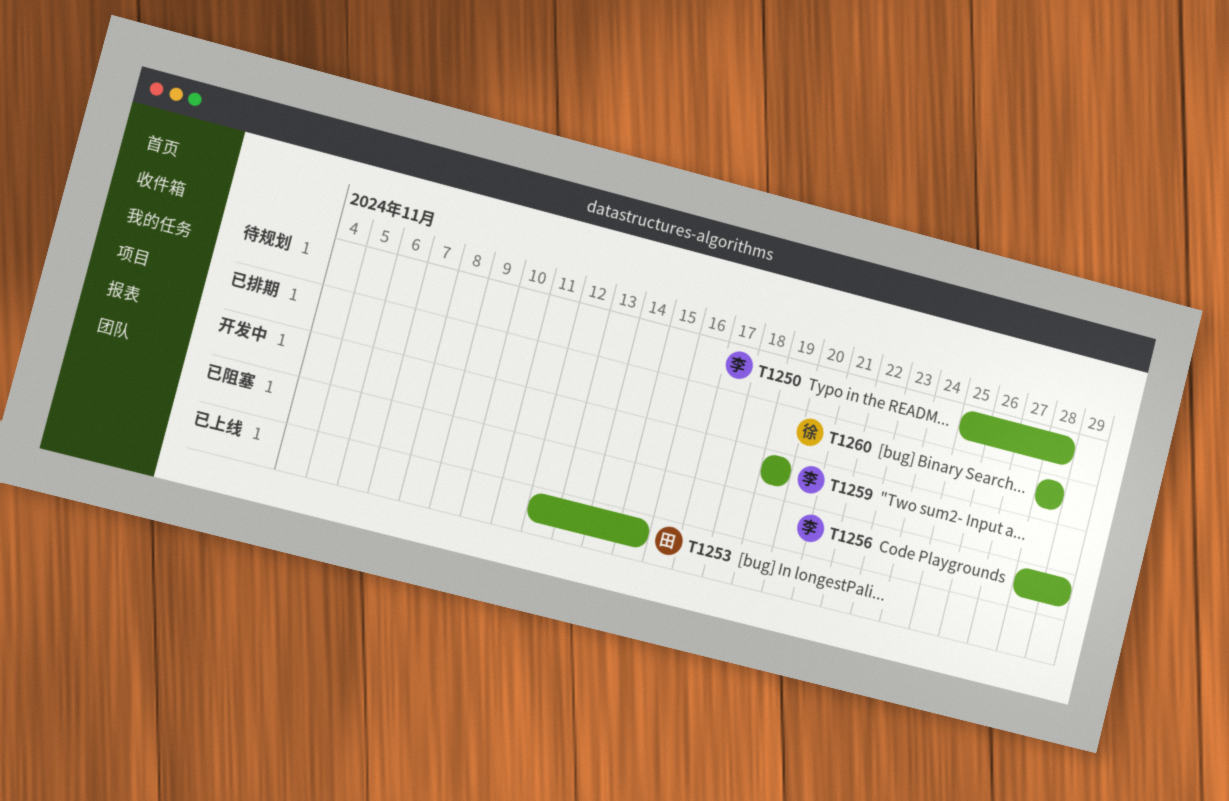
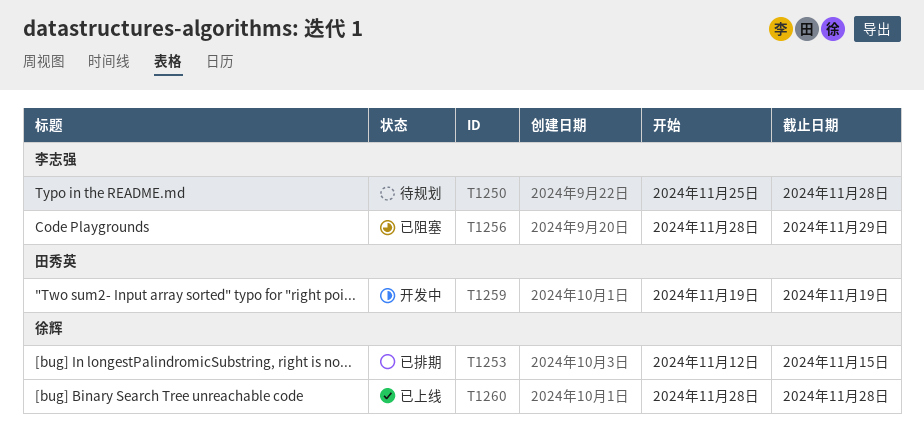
T1253, status: 已上线 -> 已排期
T1253, owner: 田秀英 -> 徐辉
T1259, owner: 李志强 -> 田秀英
T1260, status: 已排期 -> 已上线

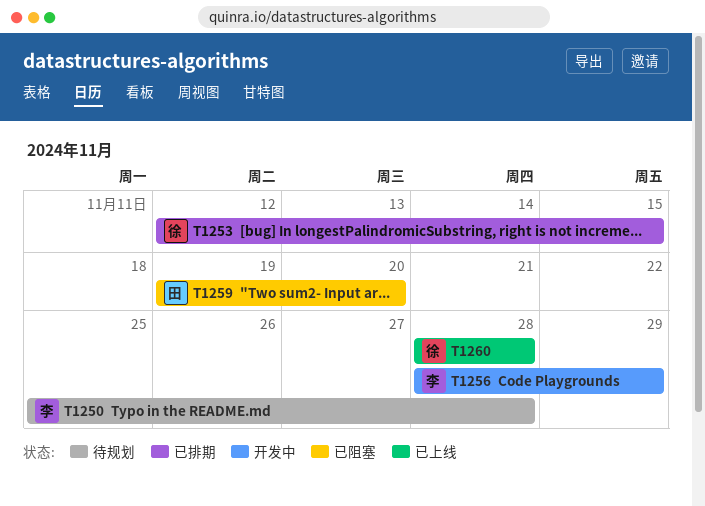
T1256, status: 已阻塞 -> 开发中
T1259, status: 开发中 -> 已阻塞
T1259, due: Nov 19 -> Nov 20

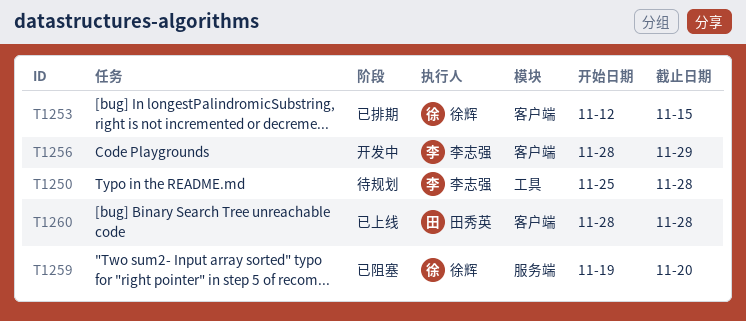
T1259, owner: 田秀英 -> 徐辉
T1260, owner: 徐辉 -> 田秀英

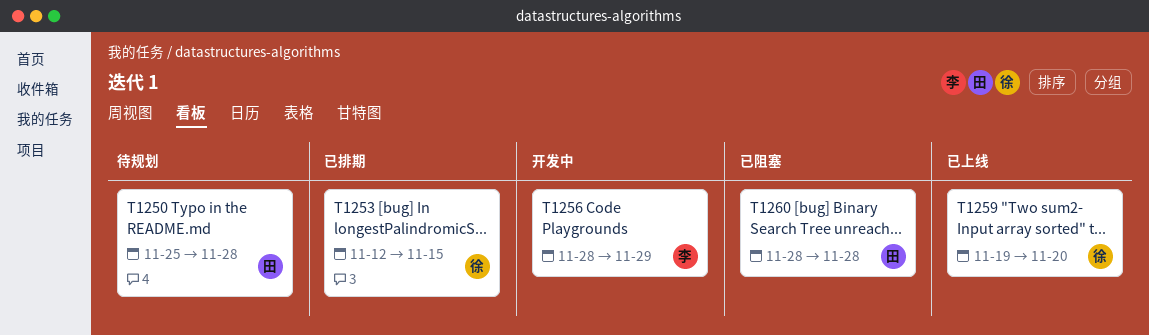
T1250, owner: 李志强 -> 田秀英
T1259, status: 已阻塞 -> 已上线
T1260, status: 已上线 -> 已阻塞

